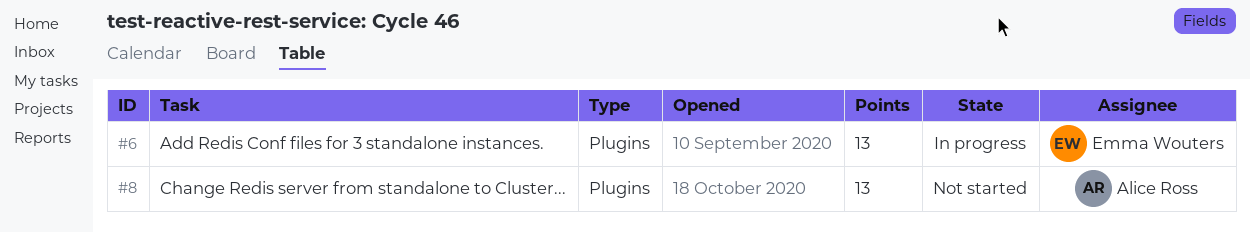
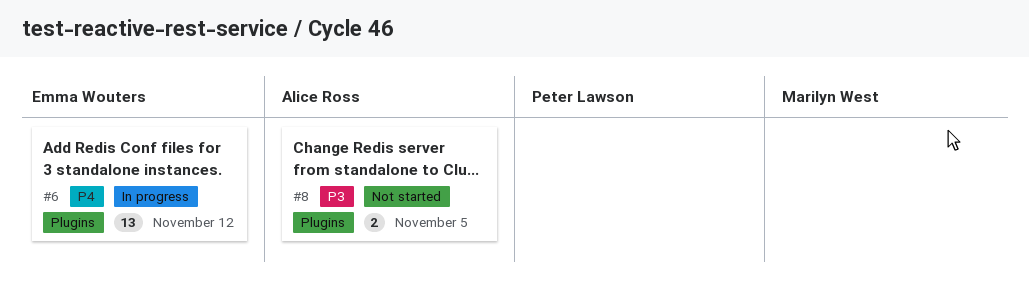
#8, estimate: 13 -> 2

